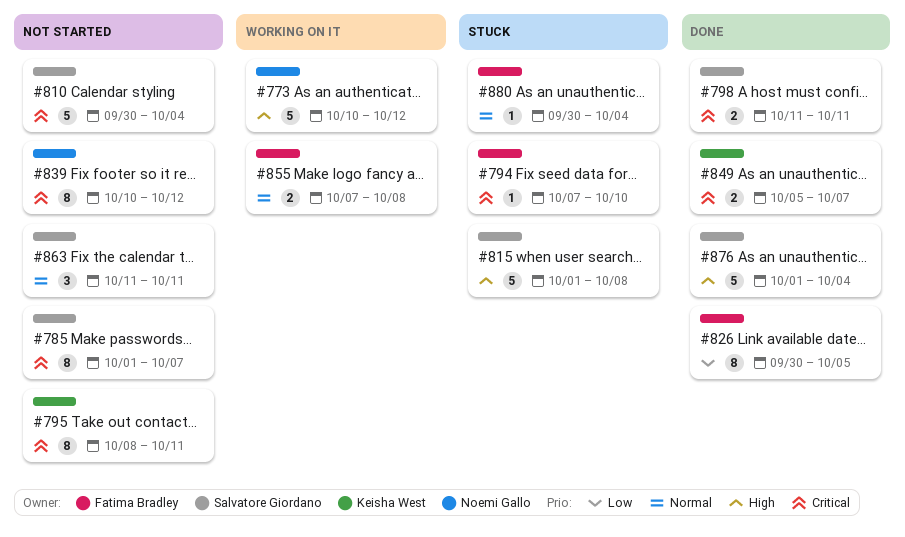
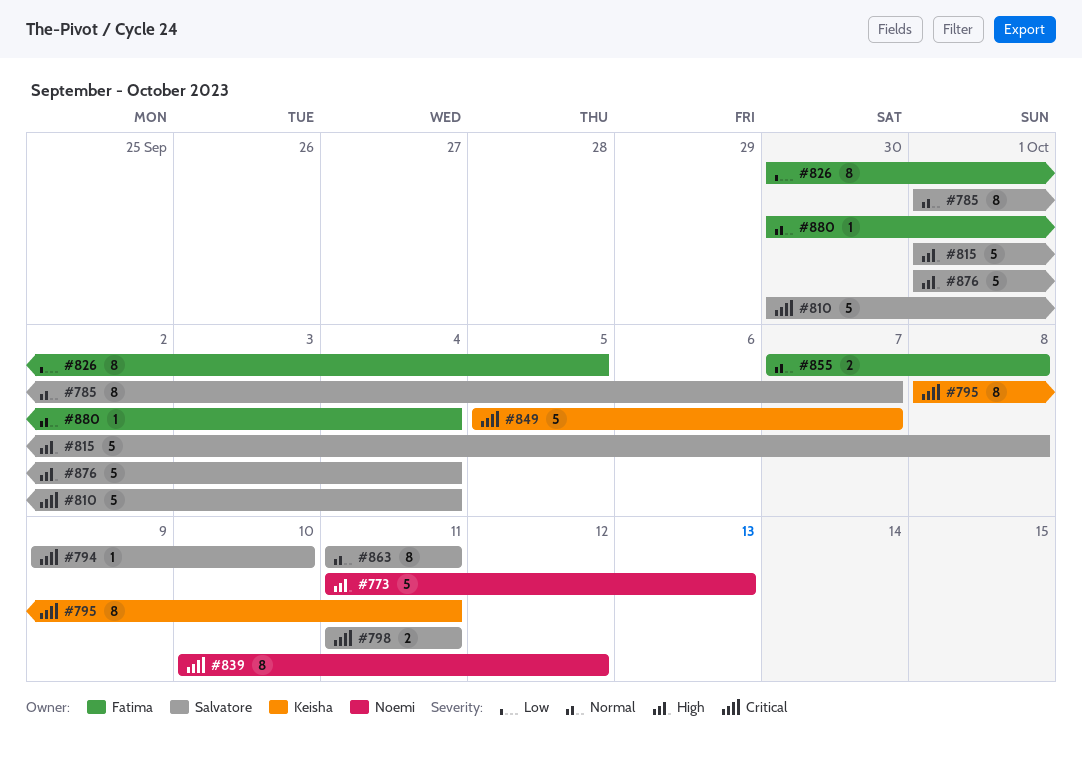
#773, start: Oct 10 -> Oct 11
#773, due: Oct 12 -> Oct 13
#785, priority: Critical -> Normal
#794, owner: Fatima Bradley -> Salvatore Giordano
#794, start: Oct 7 -> Oct 9
#849, estimate: 2 -> 5
#863, estimate: 3 -> 8

